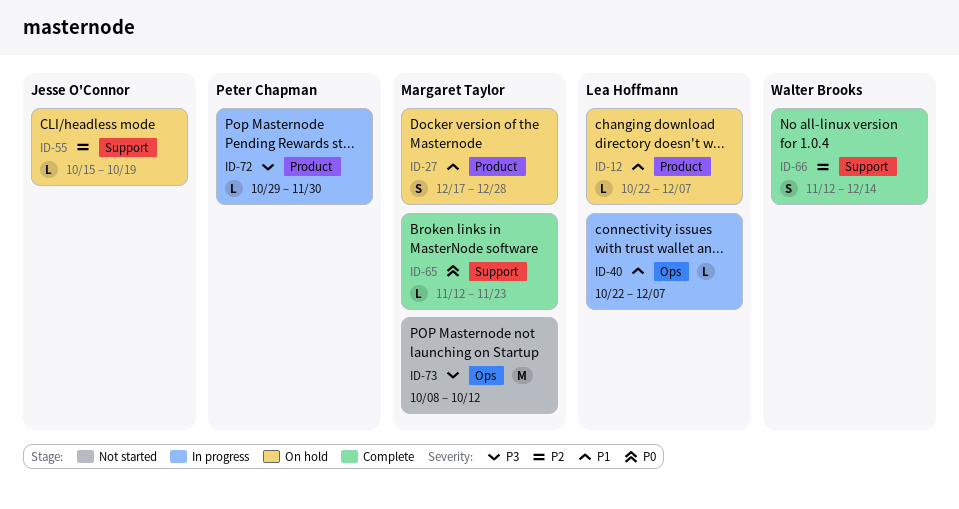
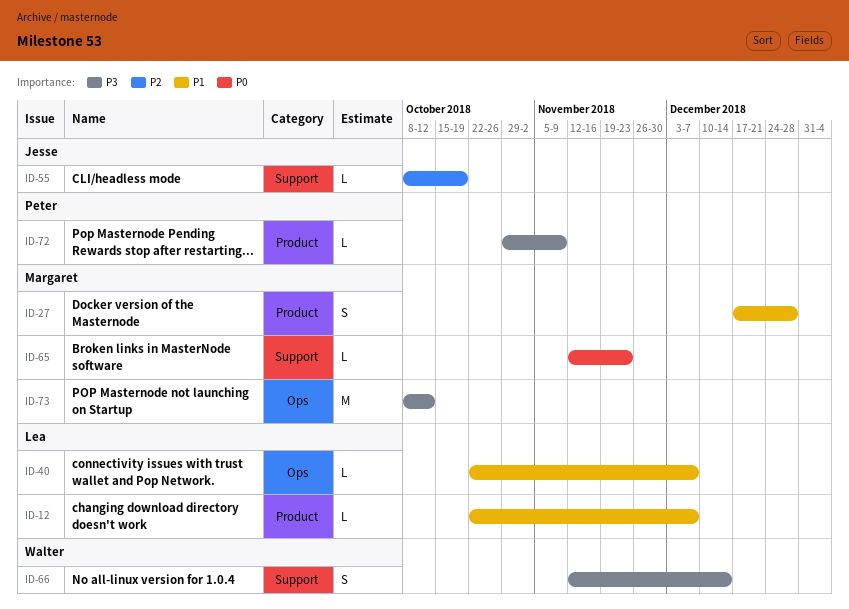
ID-55, start: Oct 15 -> Oct 8
ID-66, priority: P2 -> P3
ID-72, due: Nov 30 -> Nov 9

